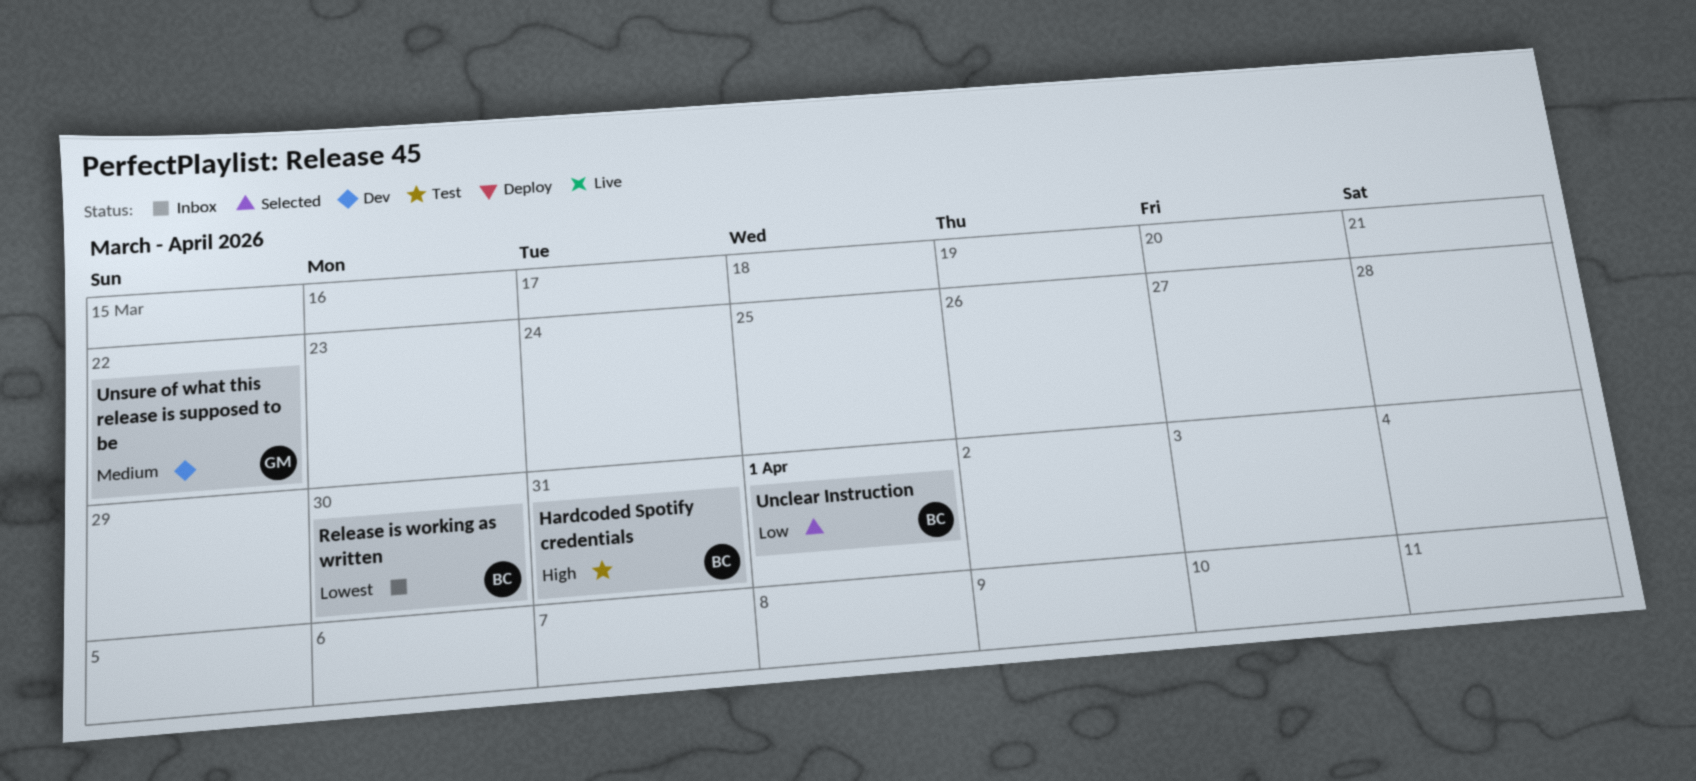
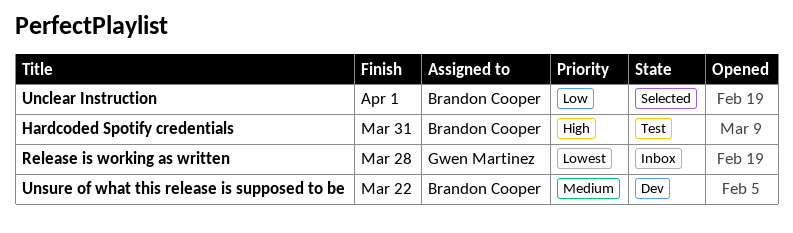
Release is working as written, owner: Brandon Cooper -> Gwen Martinez
Release is working as written, due: Mar 30 -> Mar 28
Unsure of what this release is supposed to be, owner: Gwen Martinez -> Brandon Cooper

